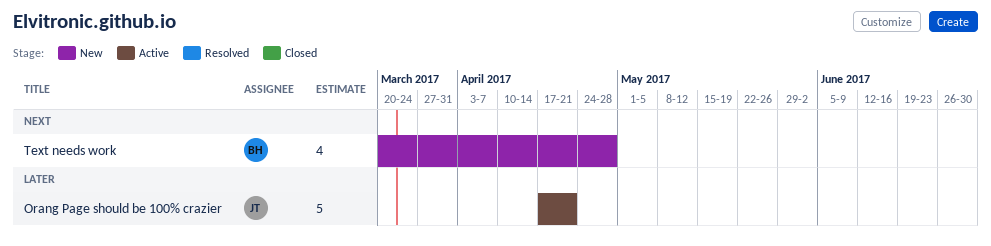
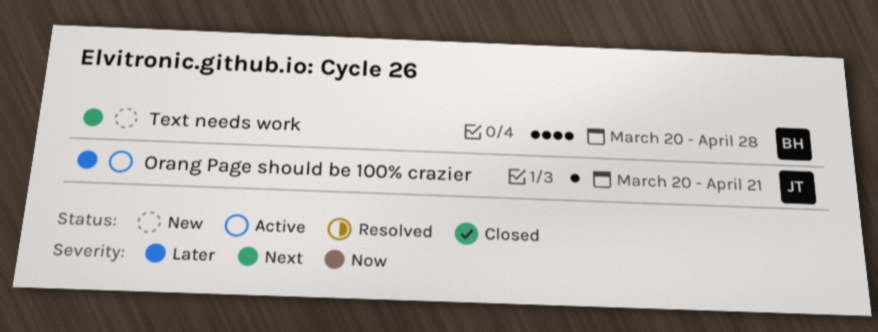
Orang Page should be 100% crazier, estimate: 5 -> 1
Orang Page should be 100% crazier, start: Apr 17 -> Mar 20

